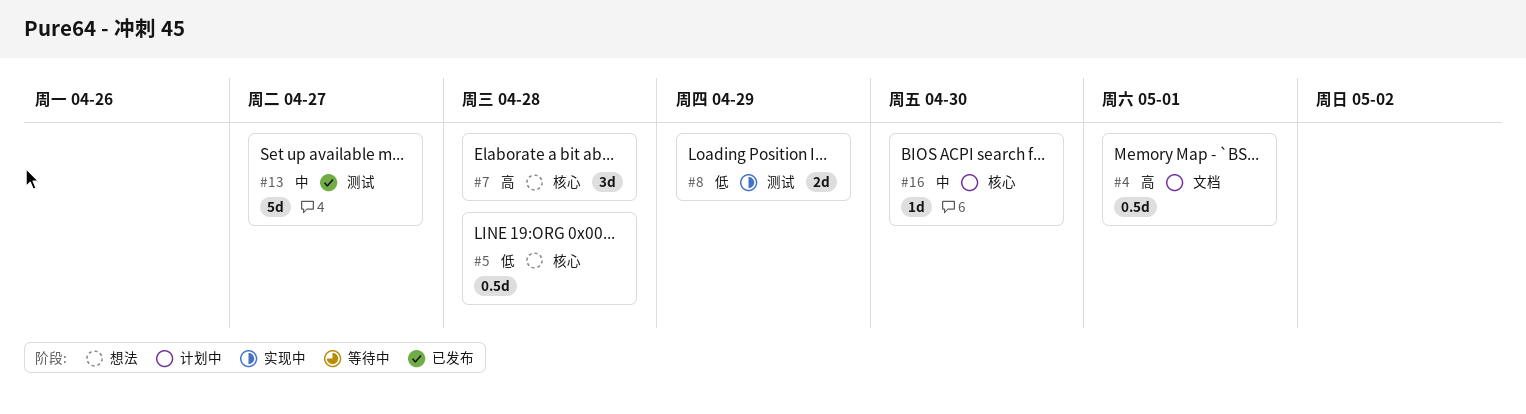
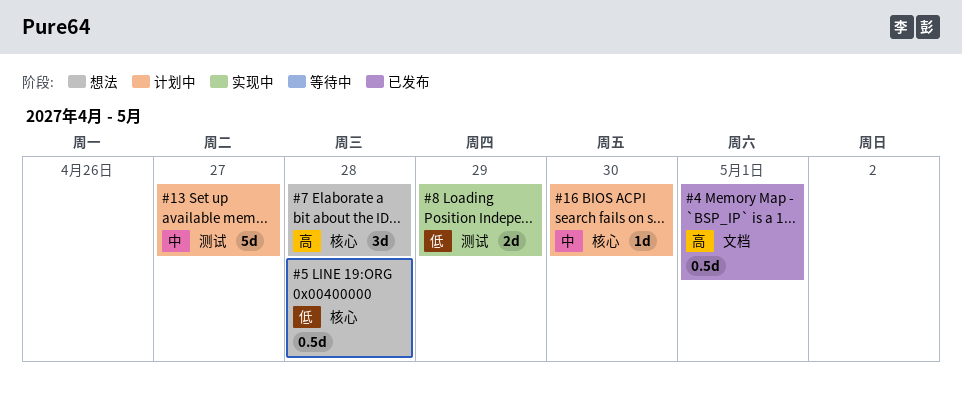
#4, status: 计划中 -> 已发布
#13, status: 已发布 -> 计划中

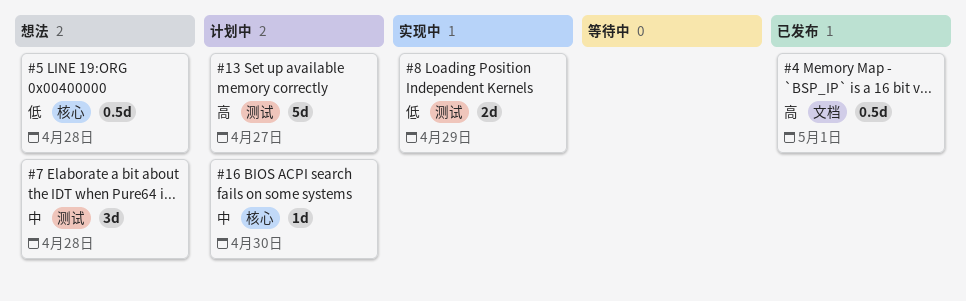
#7, priority: 高 -> 中
#7, label: 核心 -> 测试
#13, priority: 中 -> 高

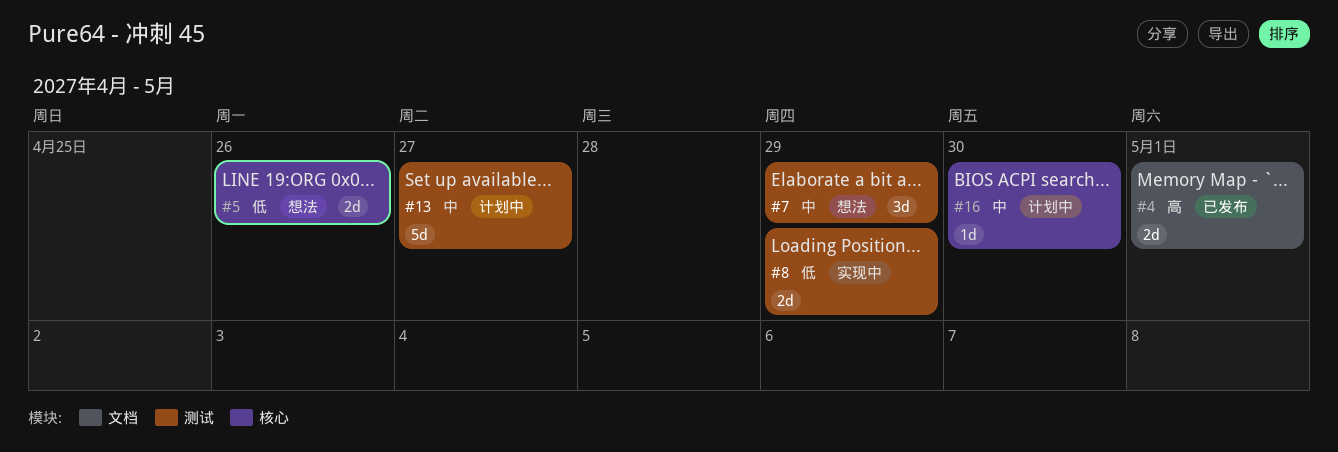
#4, estimate: 0.5d -> 2d
#5, estimate: 0.5d -> 2d
#5, due: Apr 28 -> Apr 26
#7, due: Apr 28 -> Apr 29
#13, priority: 高 -> 中

